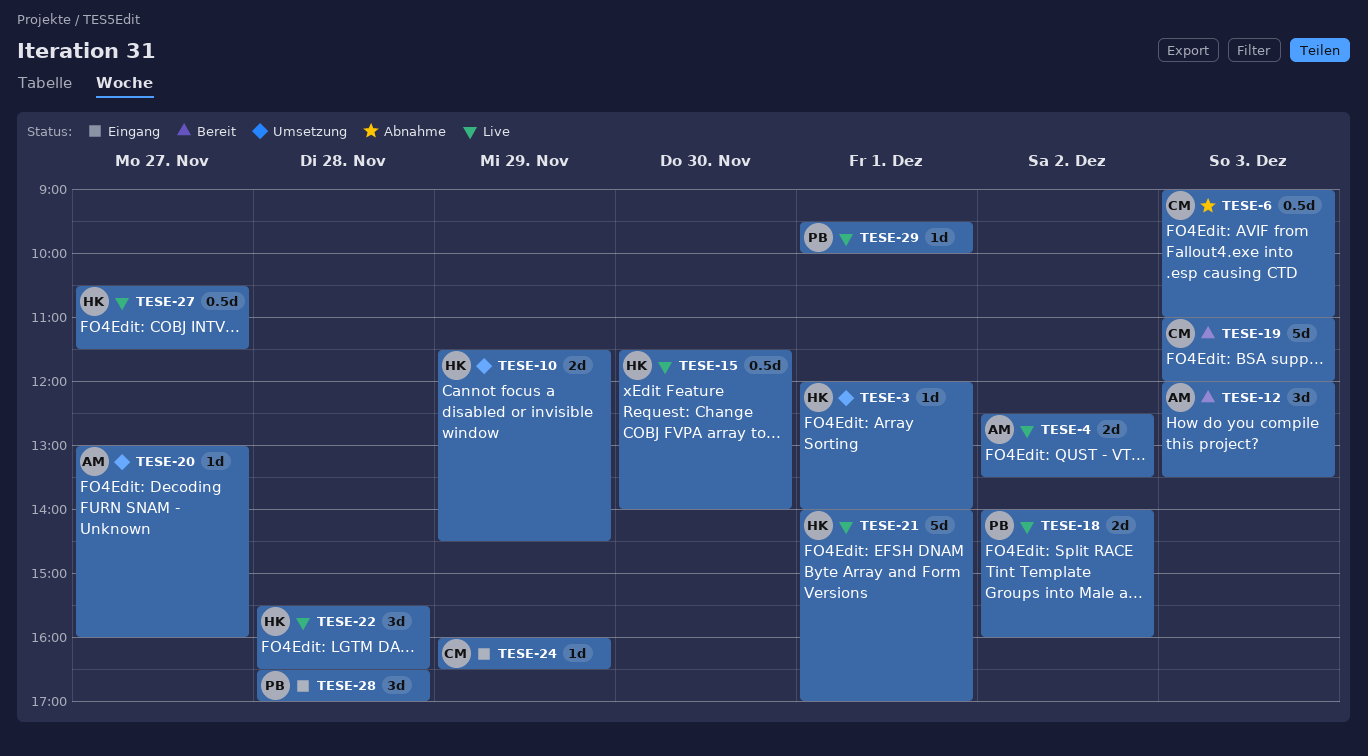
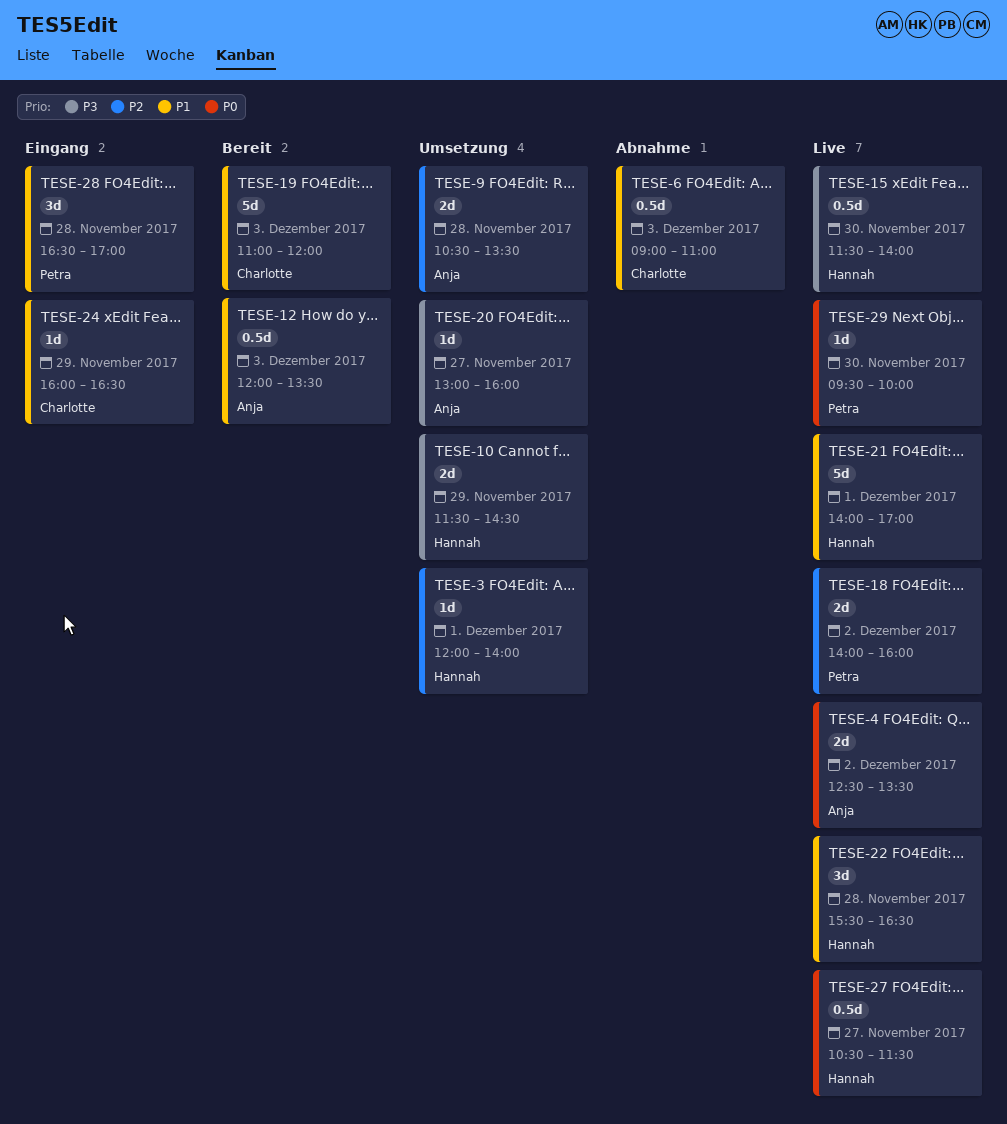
TESE-9: none -> present
TESE-12, estimate: 3d -> 0.5d
TESE-29, day: Dec 1 -> Nov 30

